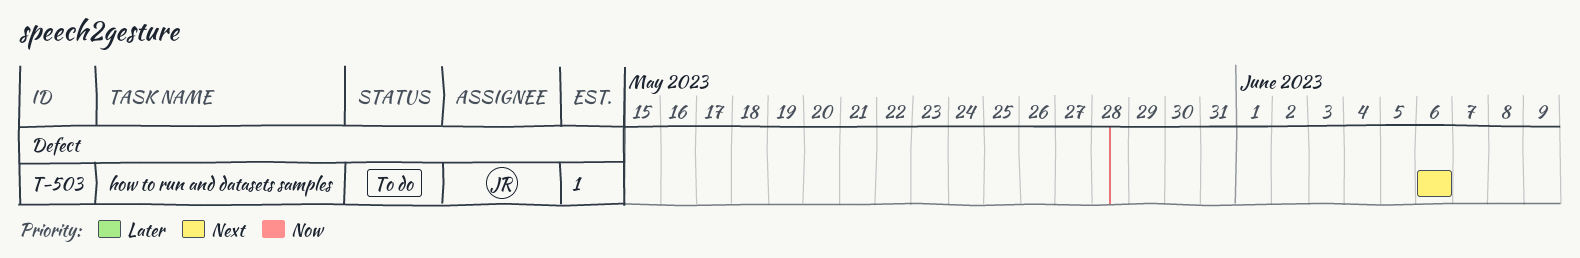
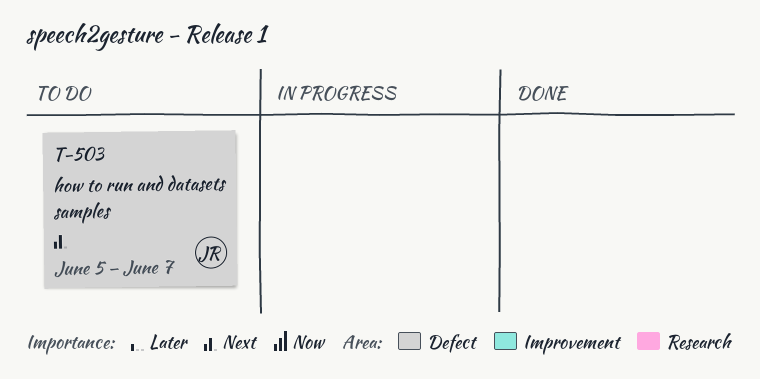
T-503, start: Jun 6 -> Jun 5
T-503, due: Jun 6 -> Jun 7

